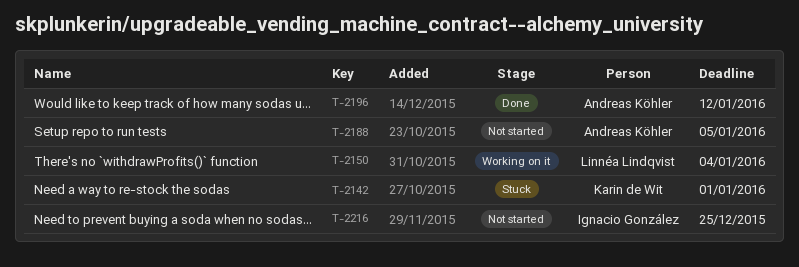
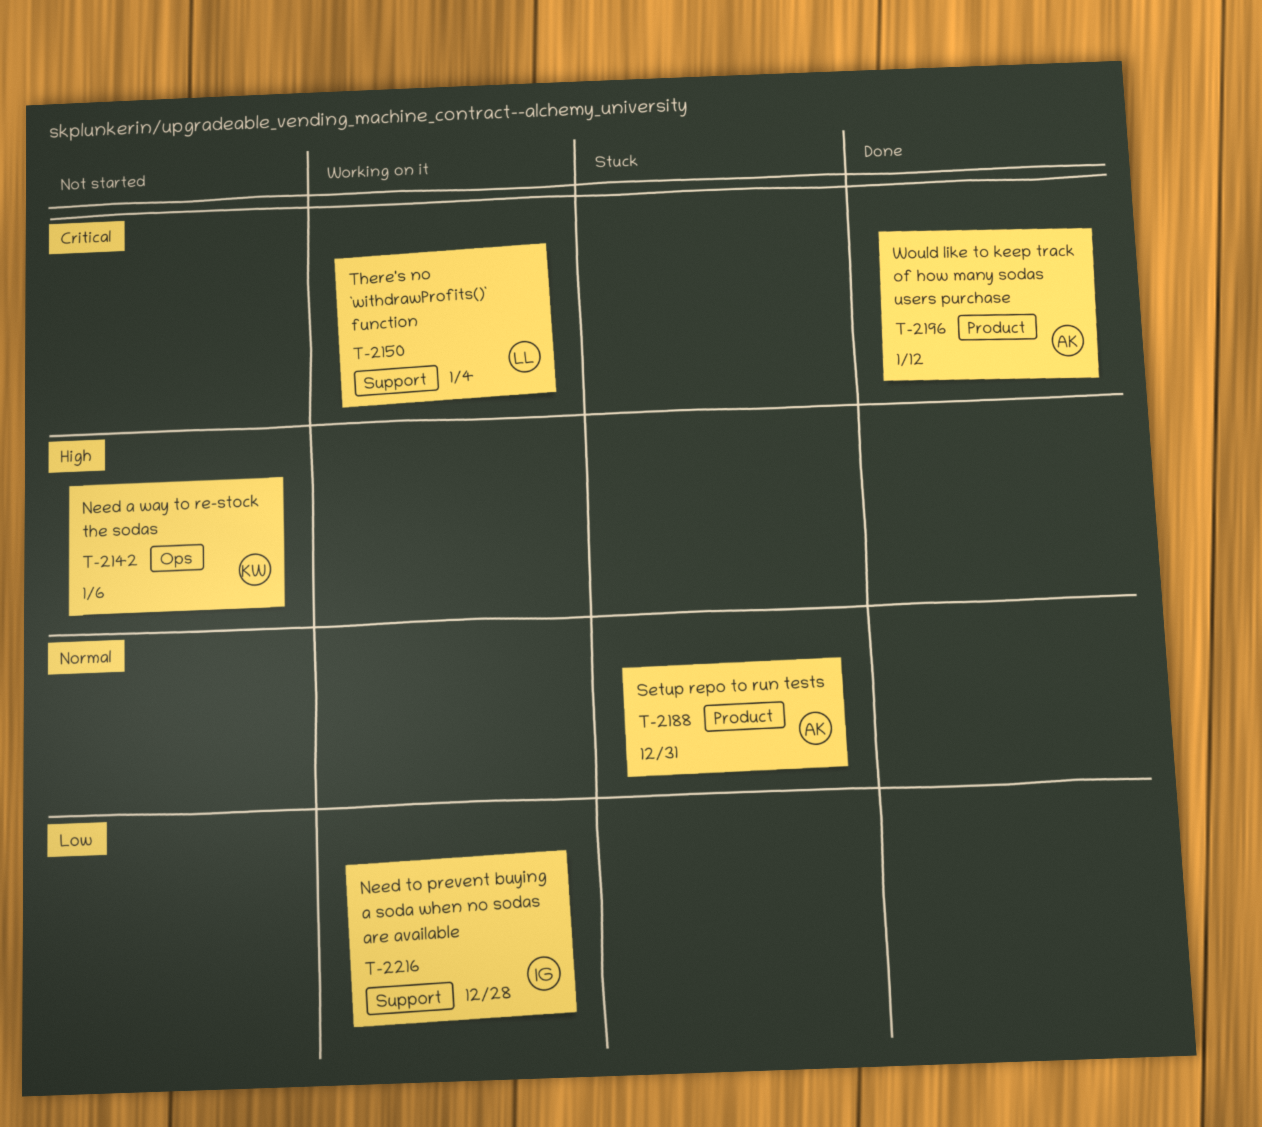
T-2142, status: Stuck -> Not started
T-2142, due: Jan 1 -> Jan 6
T-2188, status: Not started -> Stuck
T-2188, due: Jan 5 -> Dec 31
T-2216, status: Not started -> Working on it
T-2216, due: Dec 25 -> Dec 28

